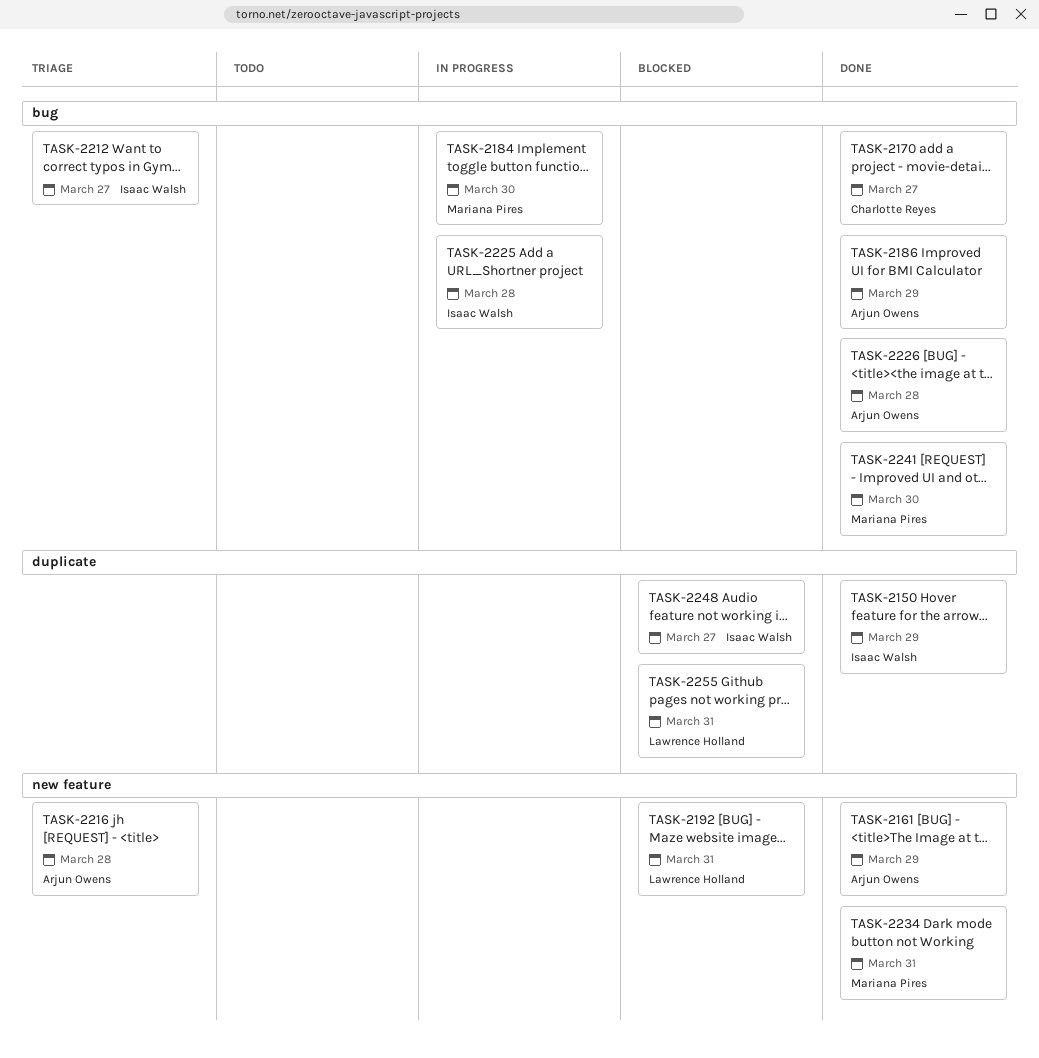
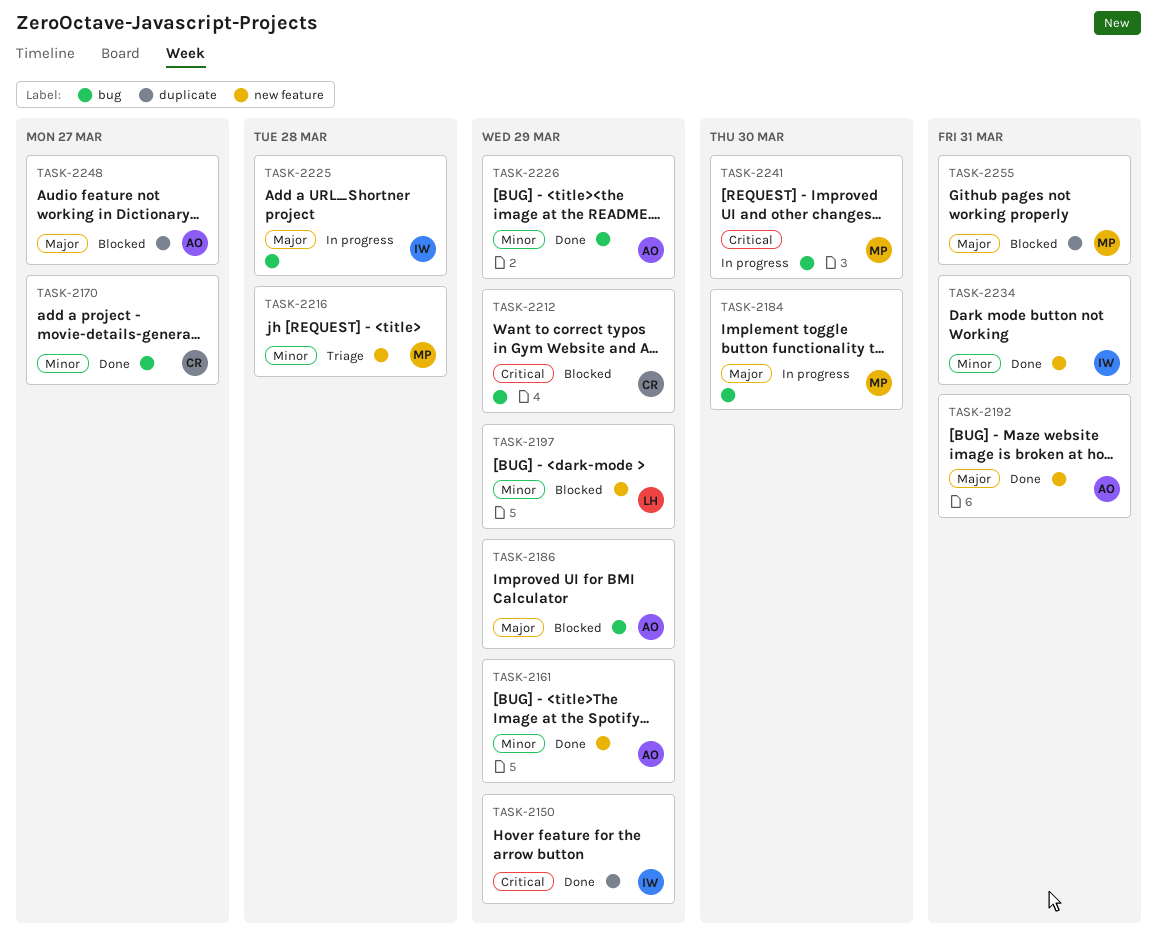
TASK-2186, status: Done -> Blocked
TASK-2192, status: Blocked -> Done
TASK-2192, owner: Lawrence Holland -> Arjun Owens
TASK-2197: none -> present
TASK-2212, status: Triage -> Blocked
TASK-2212, owner: Isaac Walsh -> Charlotte Reyes
TASK-2212, due: Mar 27 -> Mar 29
TASK-2216, owner: Arjun Owens -> Mariana Pires
TASK-2226, due: Mar 28 -> Mar 29
TASK-2234, owner: Mariana Pires -> Isaac Walsh
TASK-2241, status: Done -> In progress
TASK-2248, owner: Isaac Walsh -> Arjun Owens
TASK-2255, owner: Lawrence Holland -> Mariana Pires

